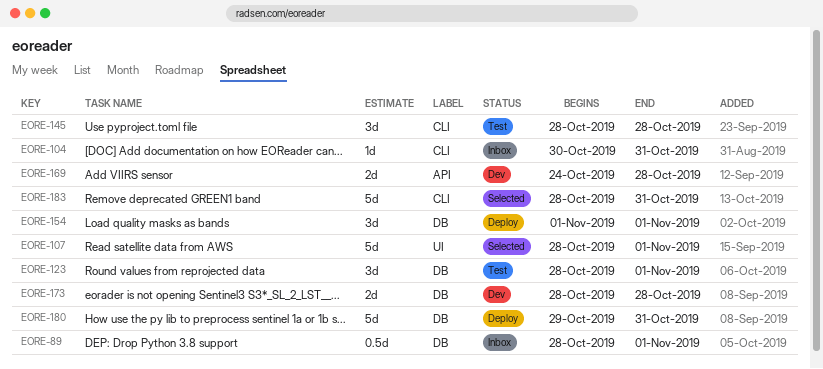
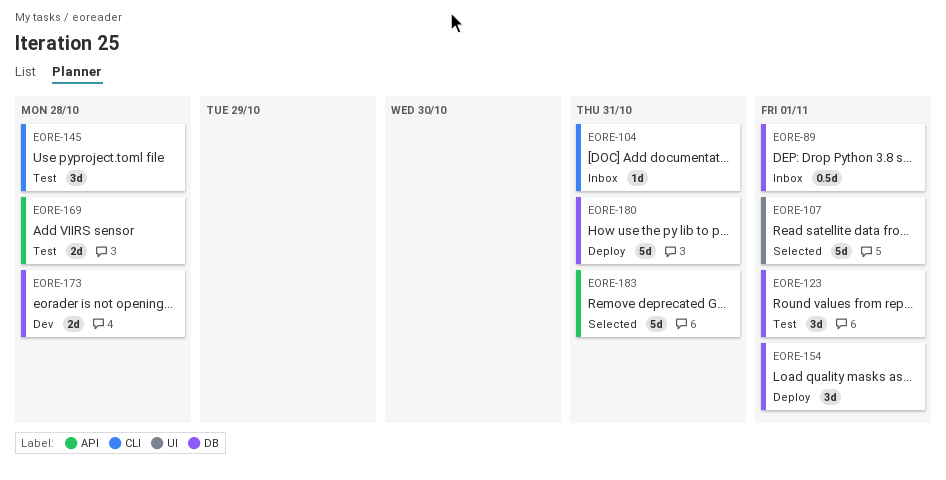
EORE-169, status: Dev -> Test
EORE-183, label: CLI -> API

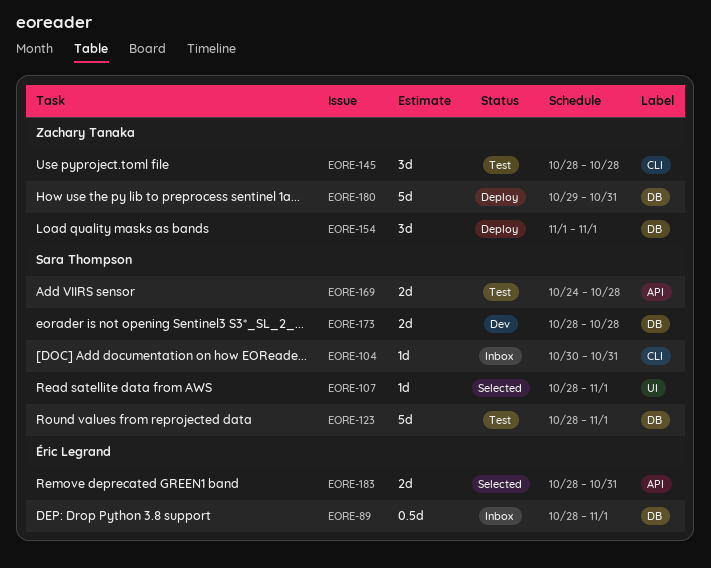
EORE-107, estimate: 5d -> 1d
EORE-123, estimate: 3d -> 5d
EORE-183, estimate: 5d -> 2d

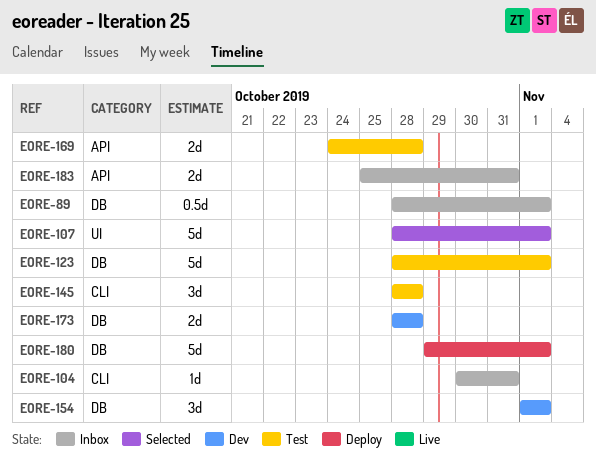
EORE-107, estimate: 1d -> 5d
EORE-154, status: Deploy -> Dev
EORE-180, due: Oct 31 -> Nov 1
EORE-183, status: Selected -> Inbox
EORE-183, start: Oct 28 -> Oct 25

